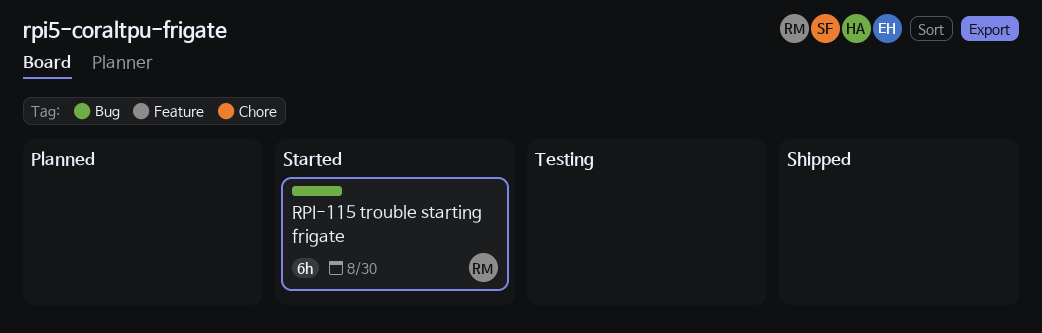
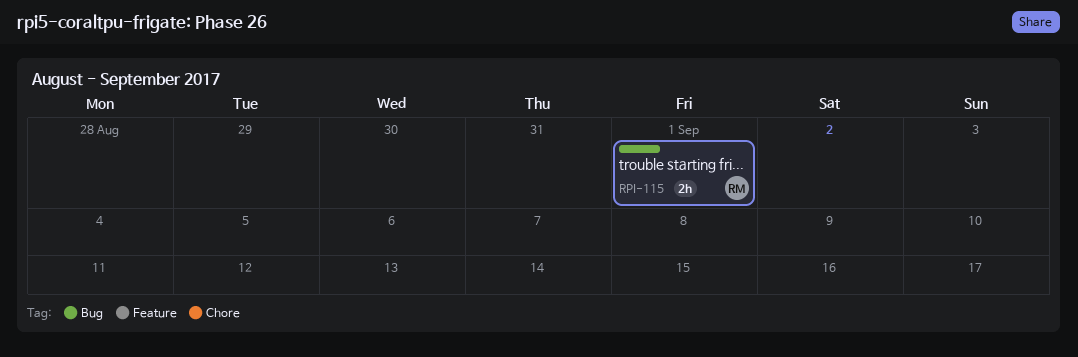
RPI-115, estimate: 6h -> 2h
RPI-115, due: Aug 30 -> Sep 1

